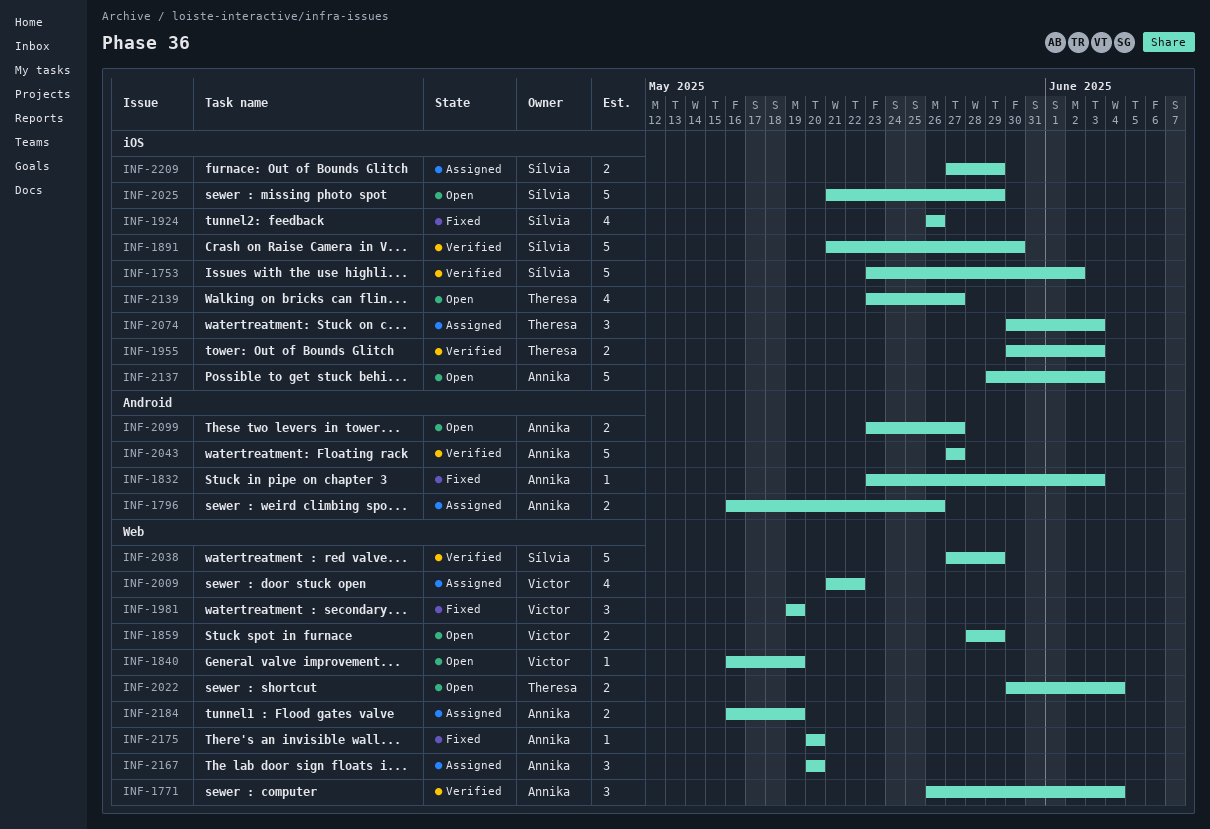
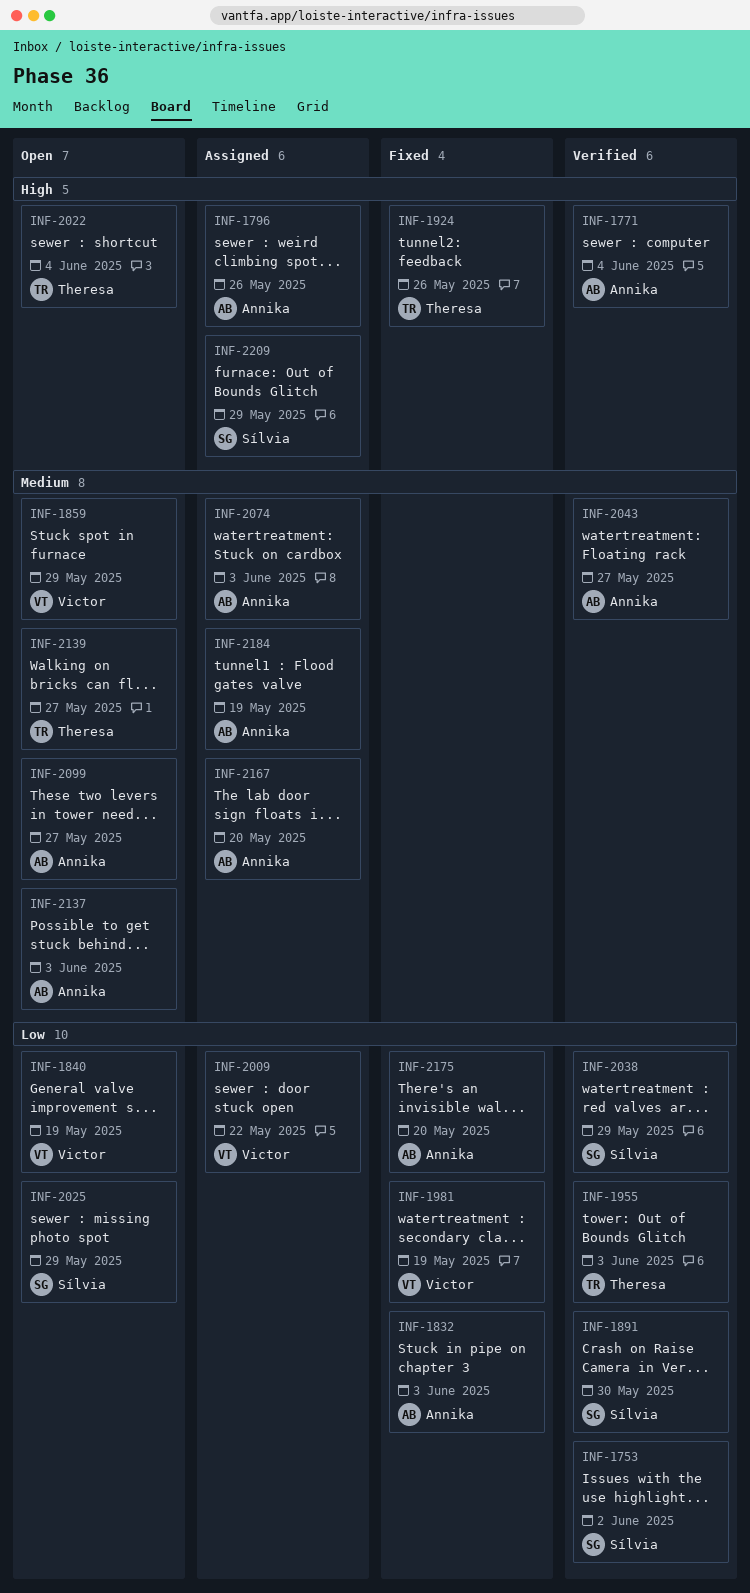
INF-1924, owner: Sílvia -> Theresa
INF-2074, owner: Theresa -> Annika

